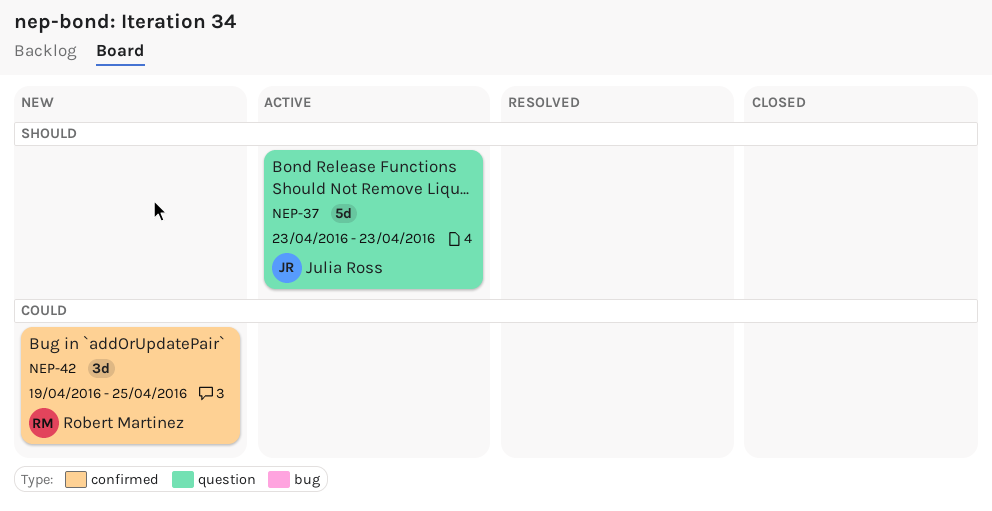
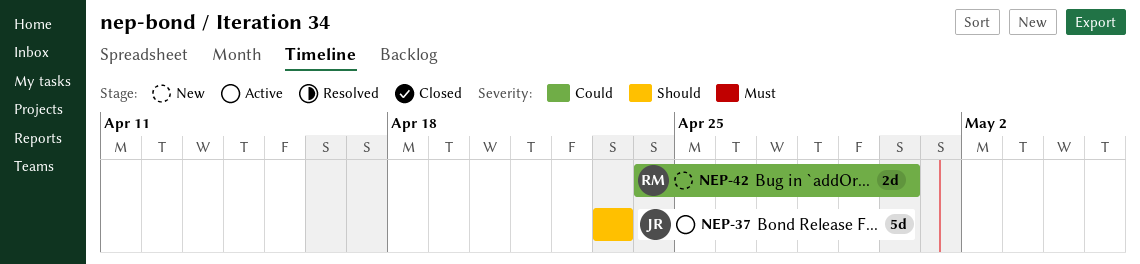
NEP-42, estimate: 3d -> 2d
NEP-42, start: Apr 19 -> Apr 24
NEP-42, due: Apr 25 -> Apr 30

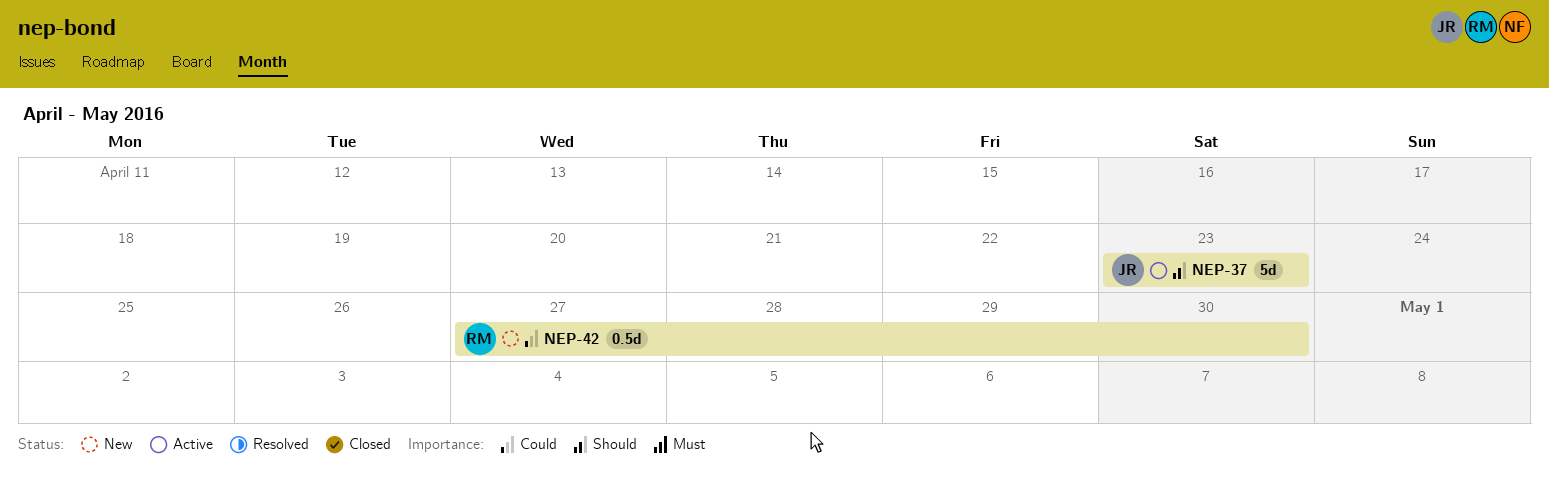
NEP-42, estimate: 2d -> 0.5d
NEP-42, start: Apr 24 -> Apr 27

